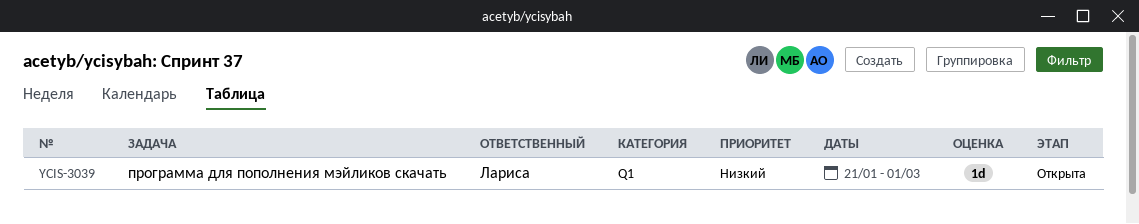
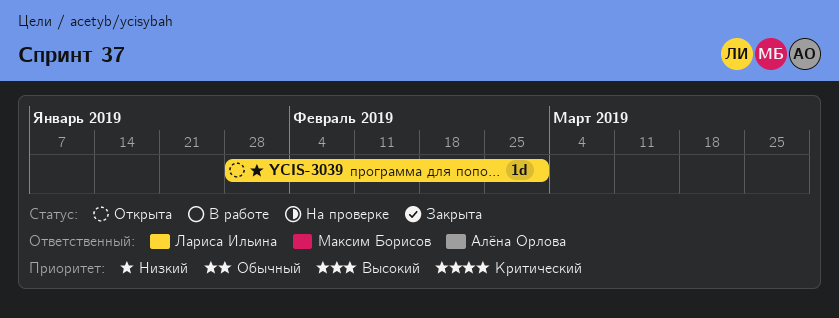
YCIS-3039, start: Jan 21 -> Jan 28

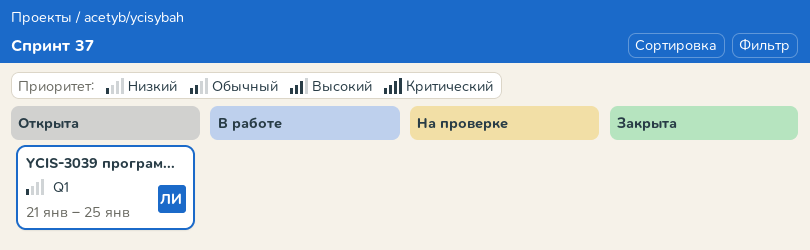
YCIS-3039, start: Jan 28 -> Jan 21
YCIS-3039, due: Mar 1 -> Jan 25

